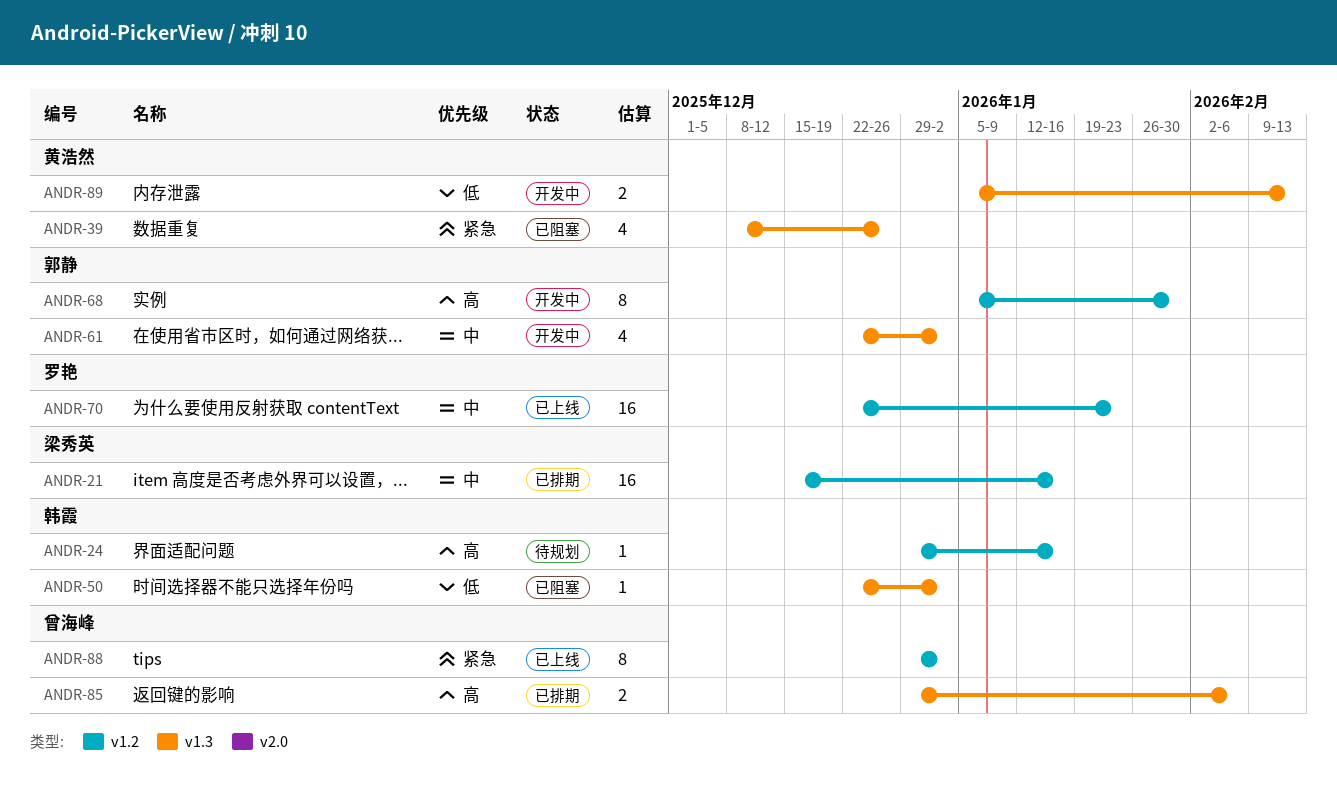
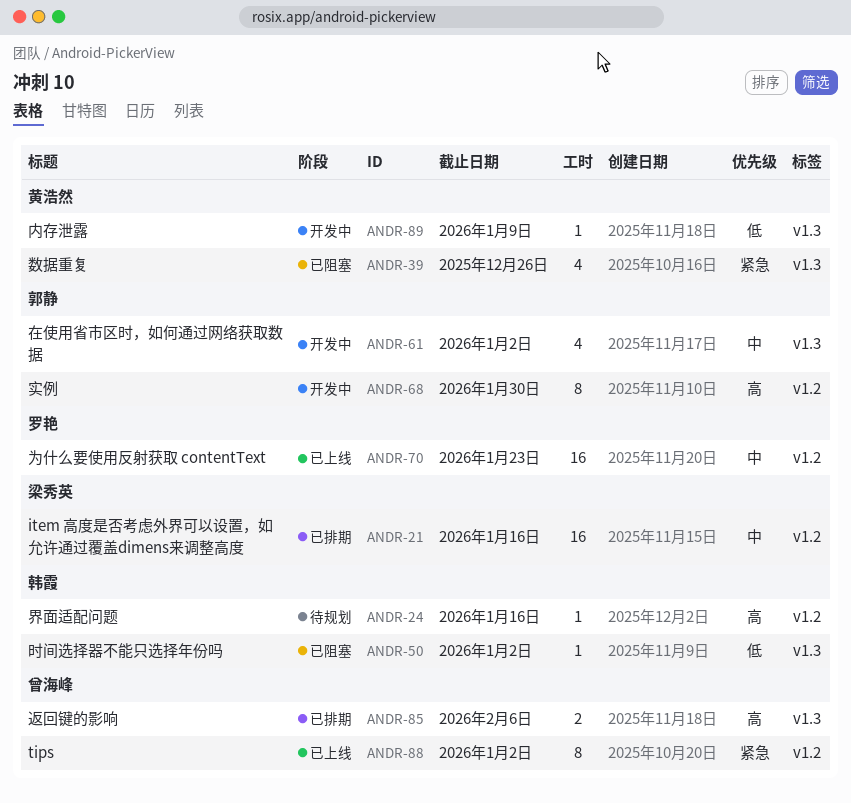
ANDR-89, estimate: 2 -> 1
ANDR-89, due: Feb 13 -> Jan 9

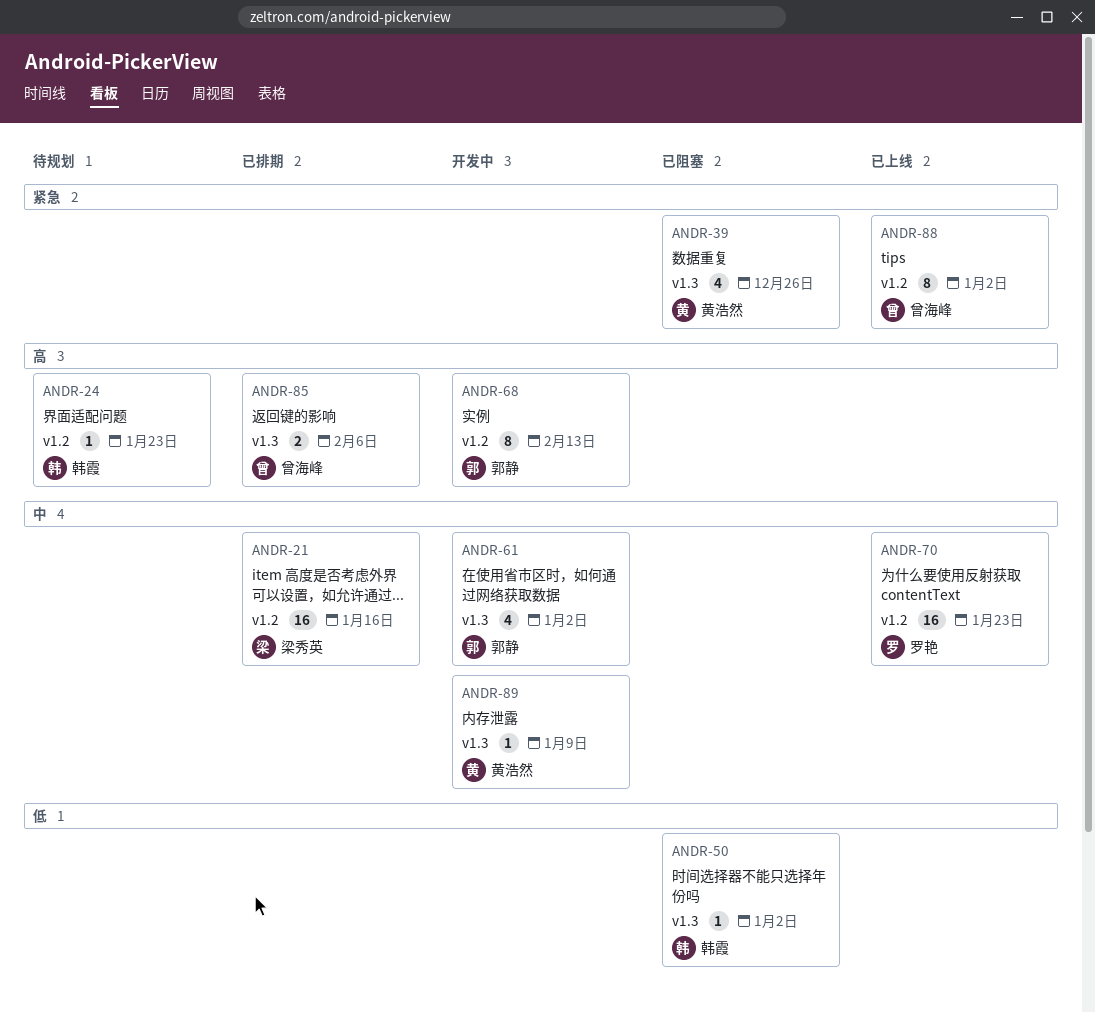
ANDR-24, due: Jan 16 -> Jan 23
ANDR-68, due: Jan 30 -> Feb 13
ANDR-89, priority: 低 -> 中

